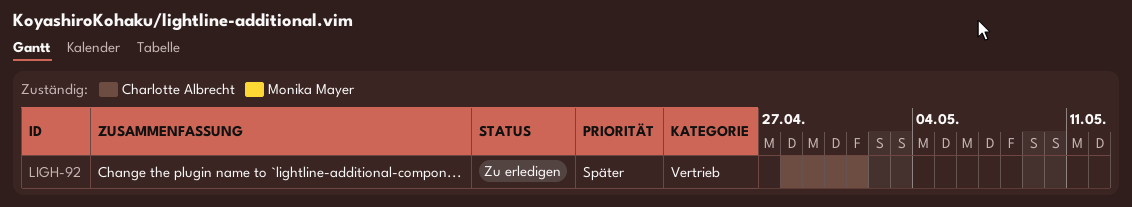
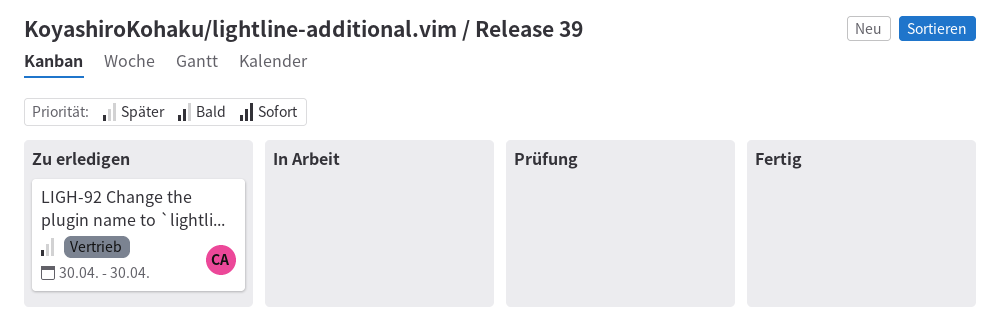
LIGH-92, start: Apr 28 -> Apr 30
LIGH-92, due: May 1 -> Apr 30

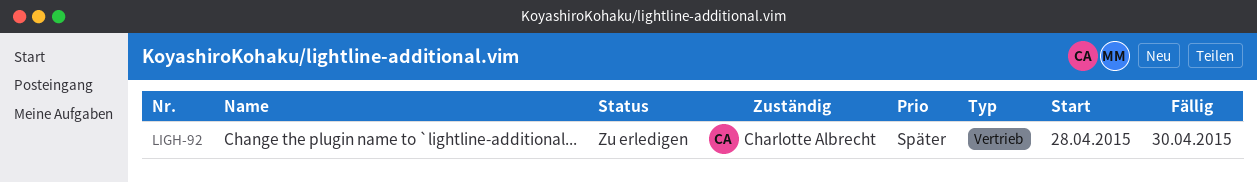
LIGH-92, start: Apr 30 -> Apr 28

